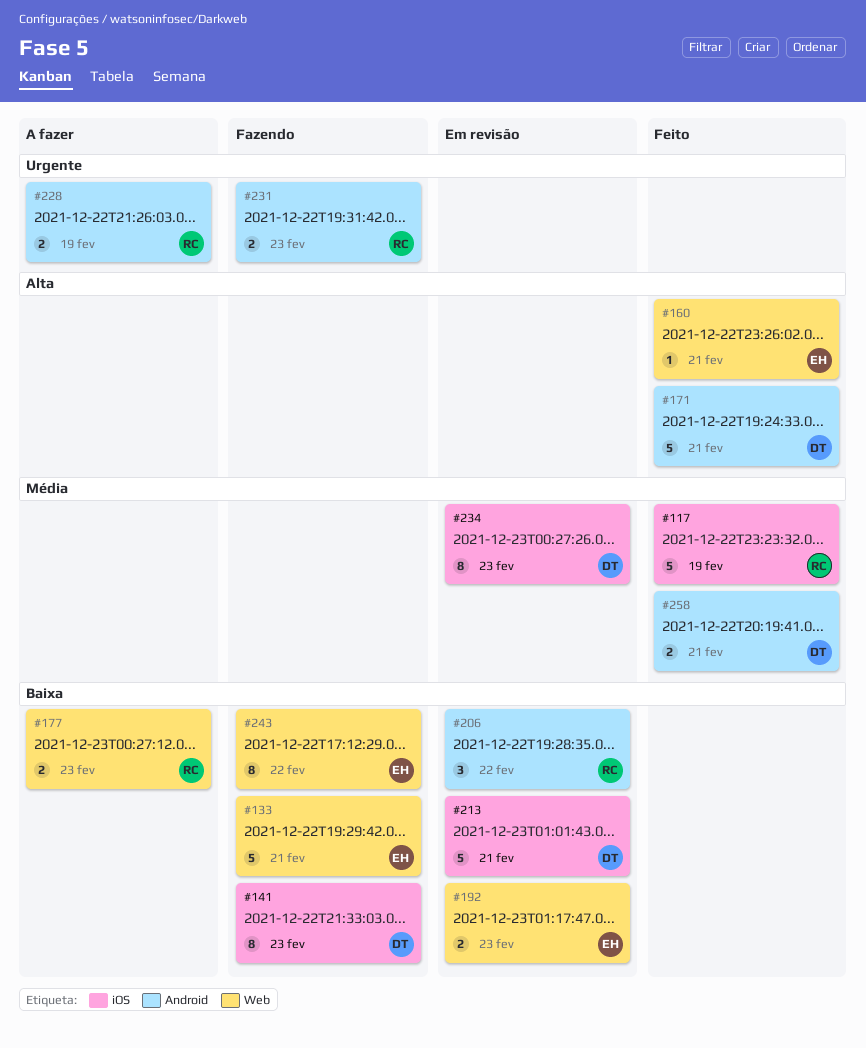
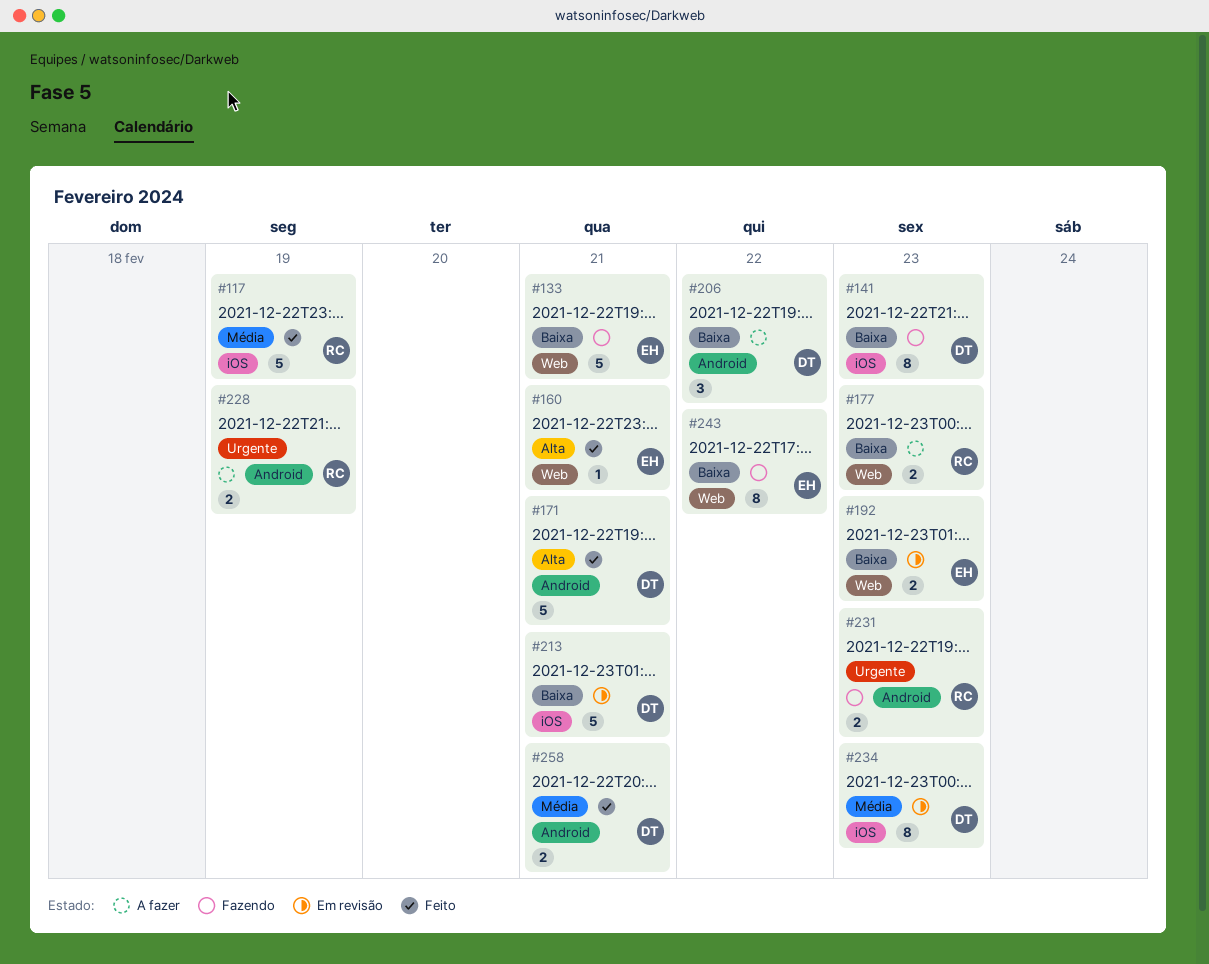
#206, status: Em revisão -> A fazer
#206, owner: RC -> DT

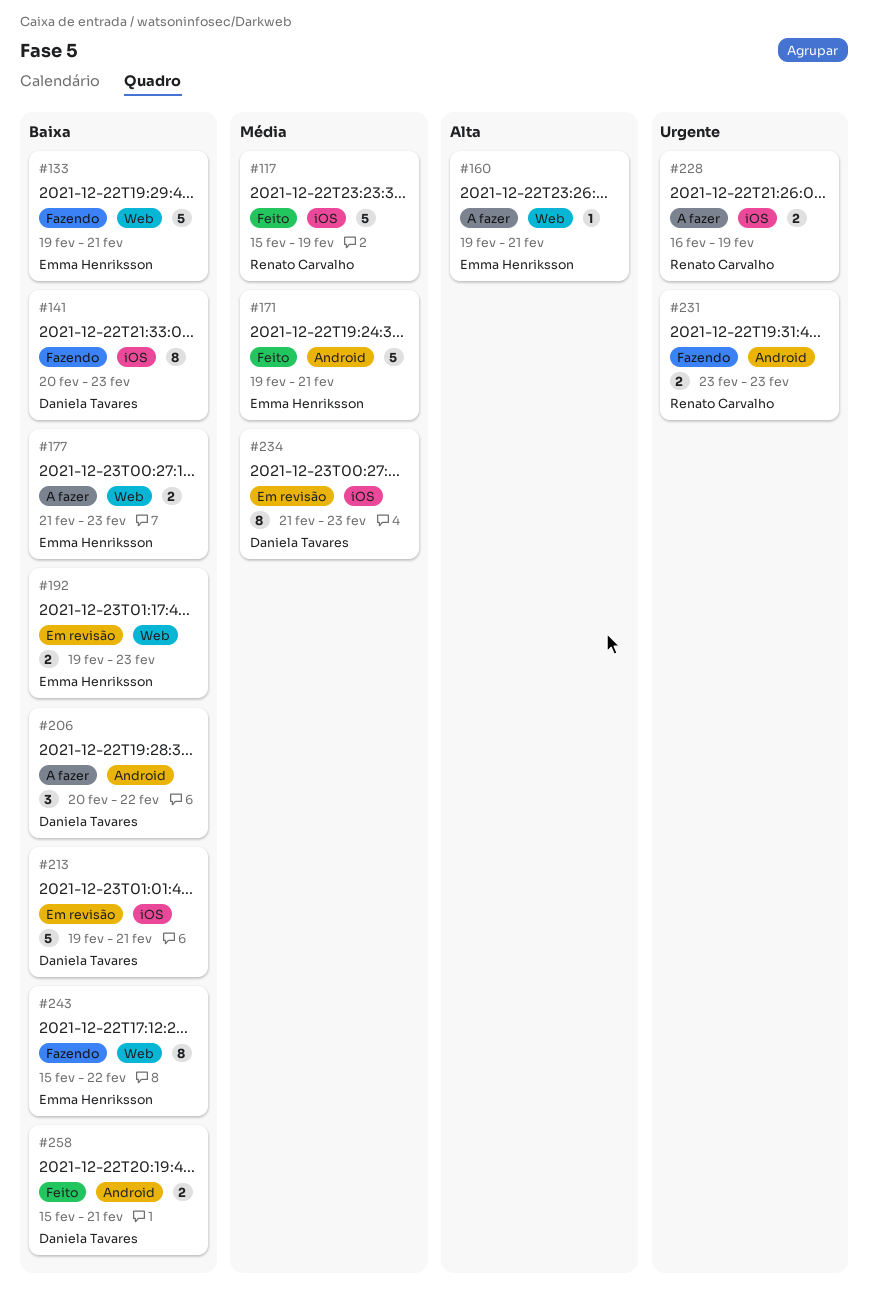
#160, status: Feito -> A fazer
#171, owner: Daniela Tavares -> Emma Henriksson
#171, priority: Alta -> Média
#177, owner: Renato Carvalho -> Emma Henriksson
#228, label: Android -> iOS
#258, priority: Média -> Baixa

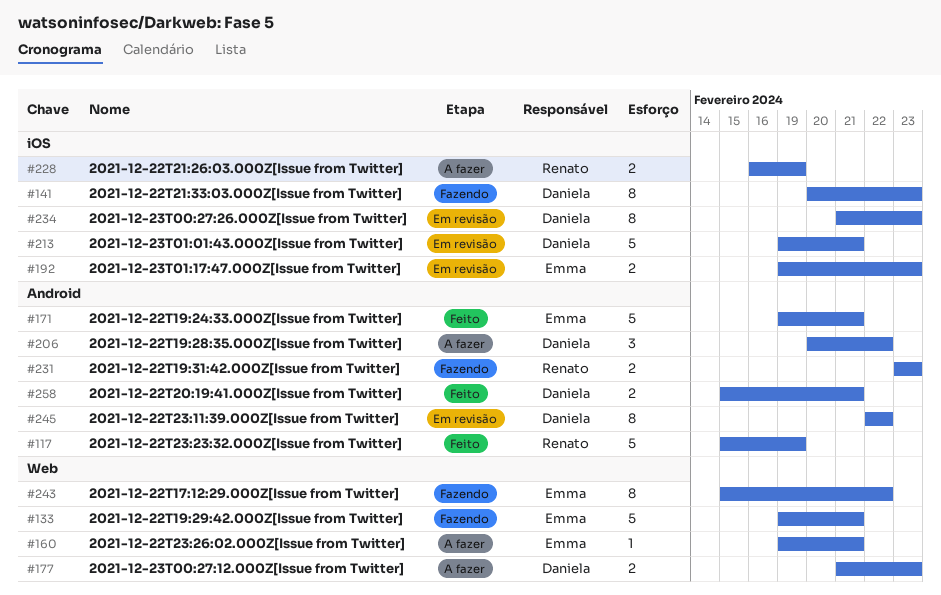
#117, label: iOS -> Android
#177, owner: Emma Henriksson -> Daniela Tavares
#192, label: Web -> iOS
#245: none -> present

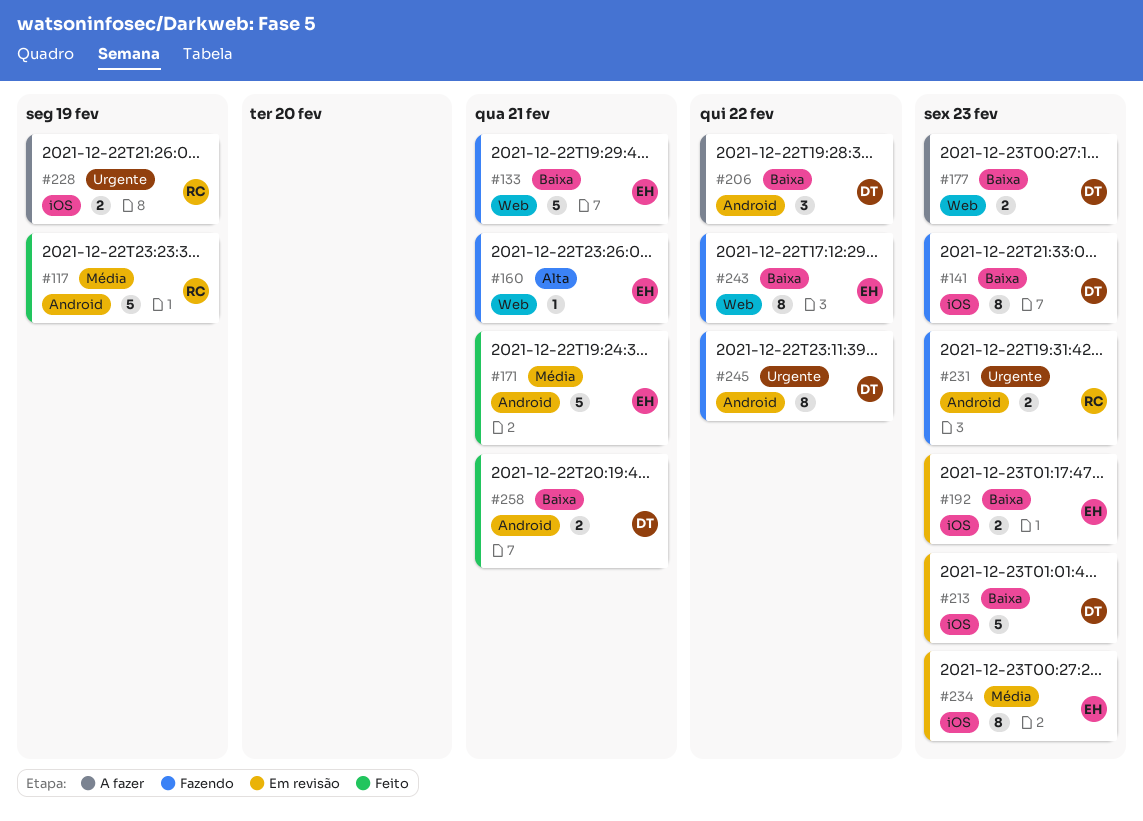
#160, status: A fazer -> Fazendo
#213, due: Feb 21 -> Feb 23
#234, owner: Daniela -> Emma
#245, status: Em revisão -> Fazendo

